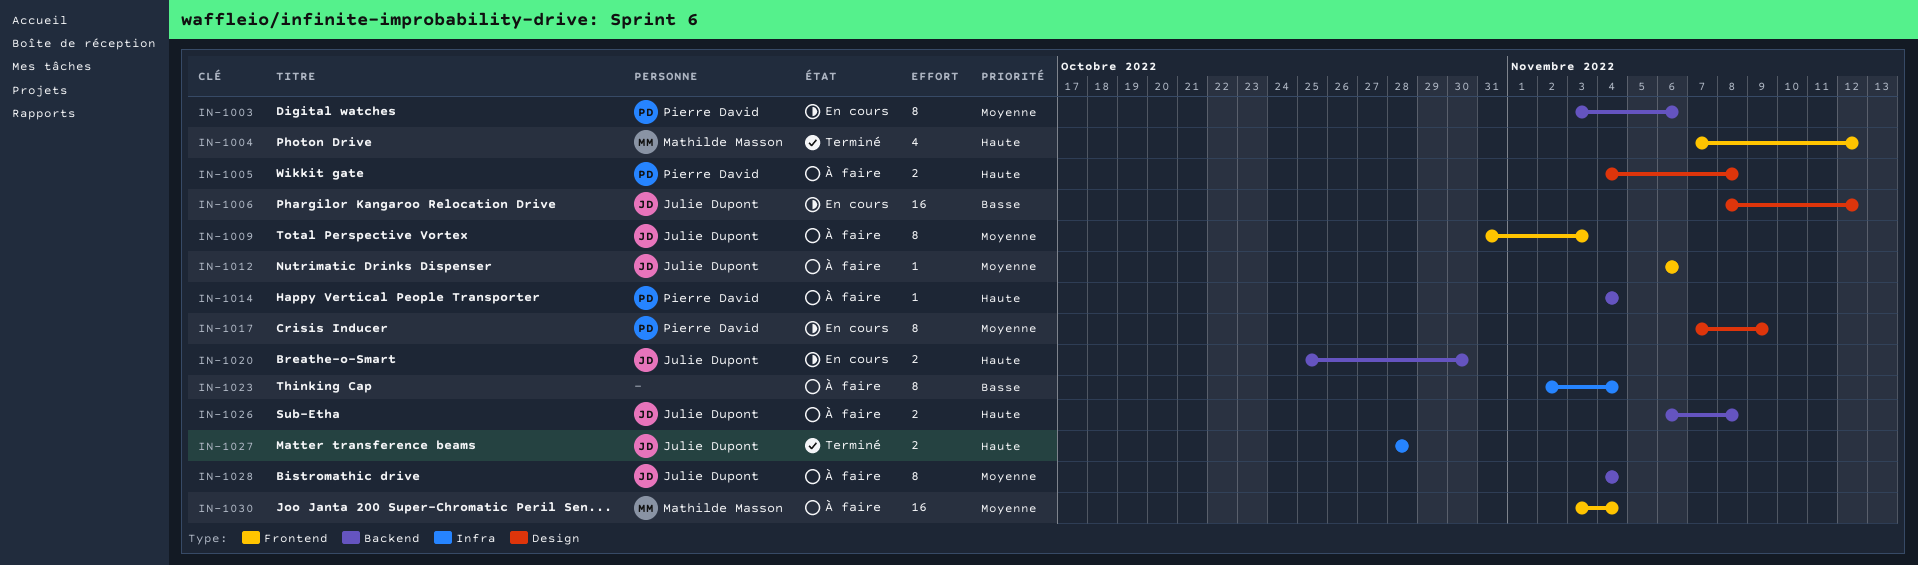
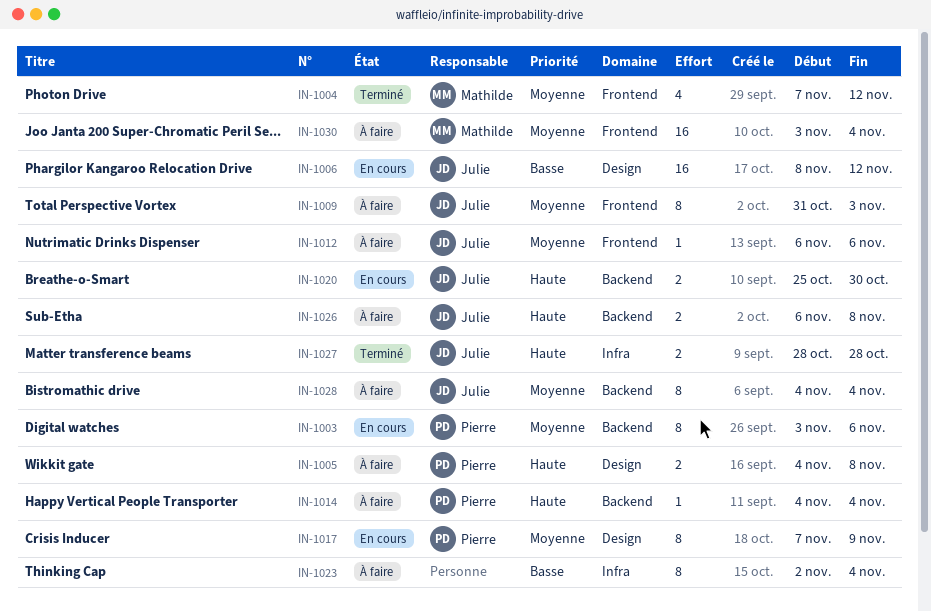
IN-1004, priority: Haute -> Moyenne

